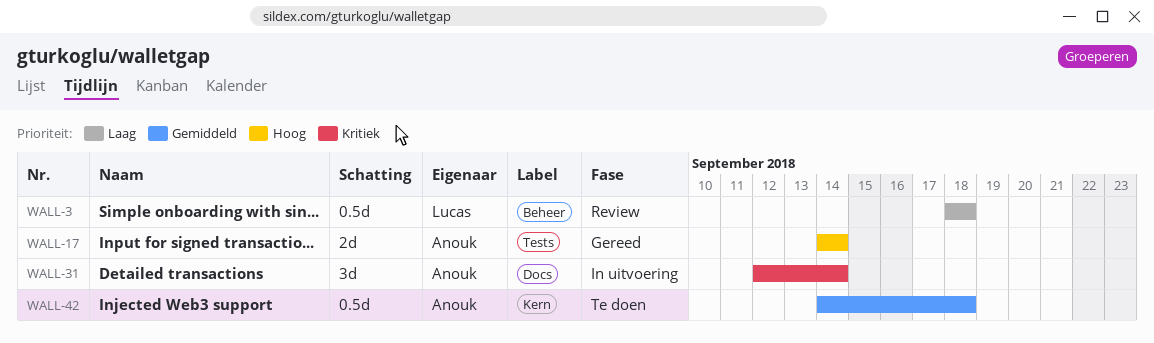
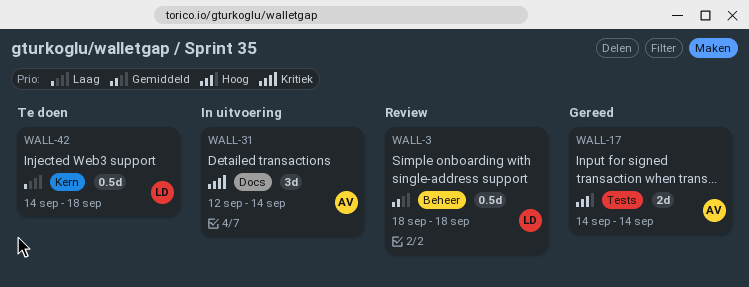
WALL-3, priority: Laag -> Gemiddeld
WALL-42, owner: Anouk -> Lucas
WALL-42, priority: Gemiddeld -> Laag

